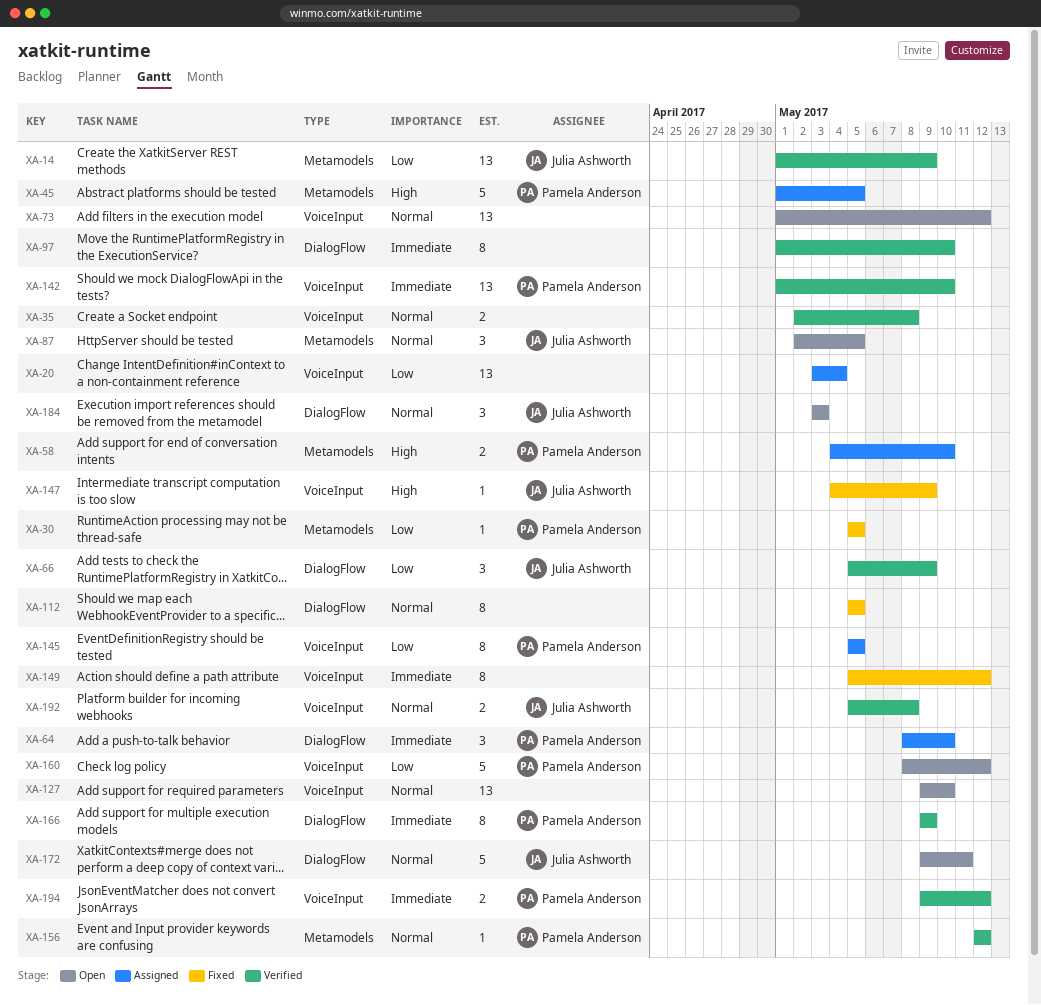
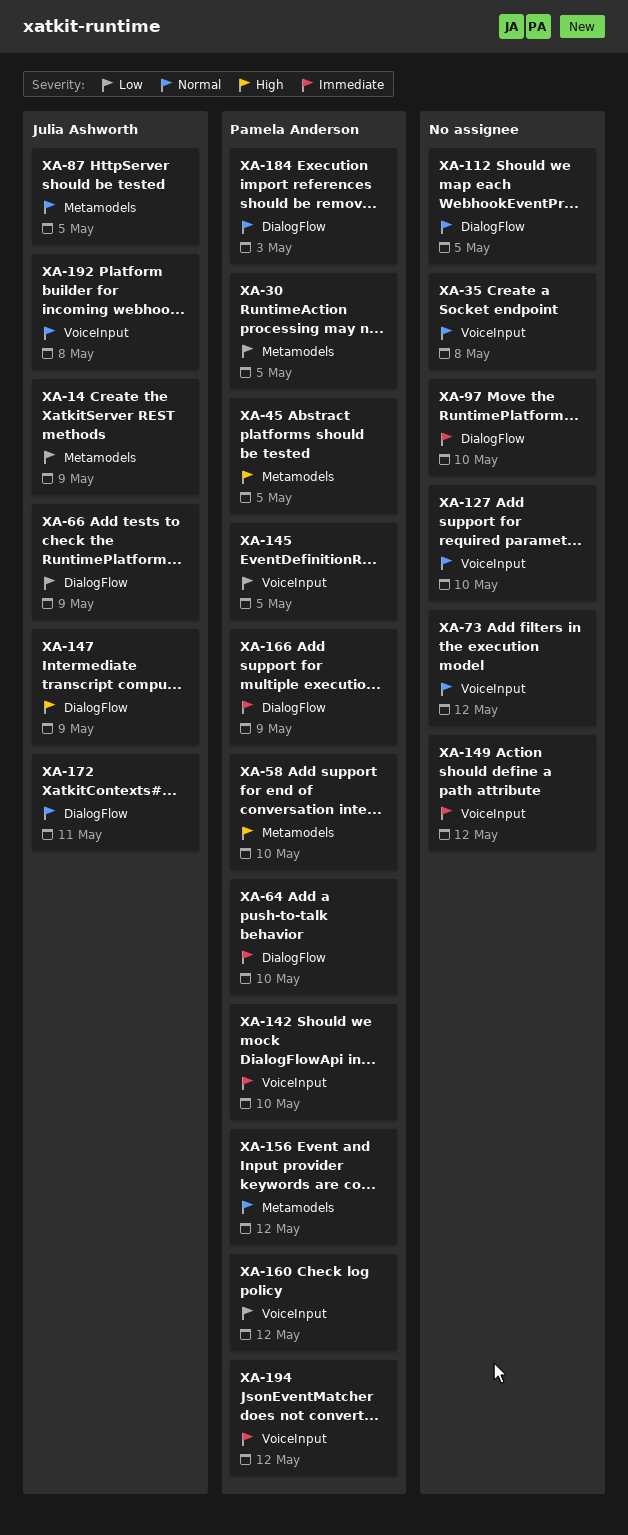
XA-20: present -> none
XA-147, label: VoiceInput -> DialogFlow
XA-184, owner: Julia Ashworth -> Pamela Anderson

